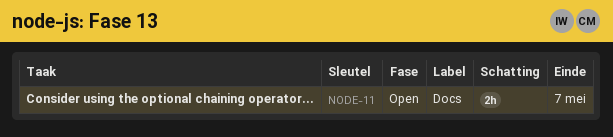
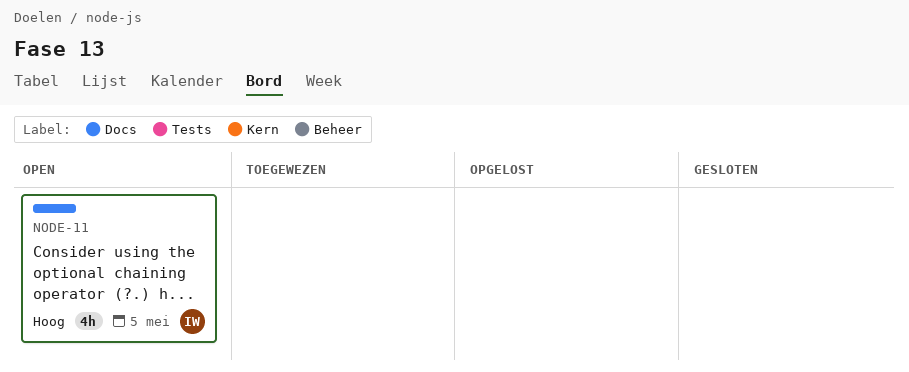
NODE-11, estimate: 2h -> 4h
NODE-11, due: May 7 -> May 5

